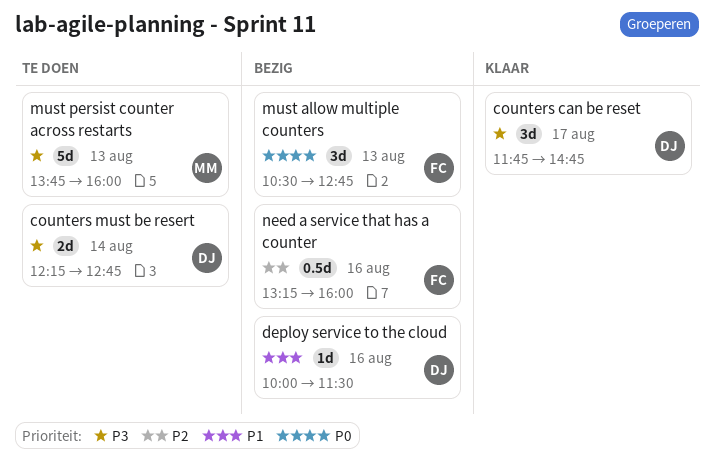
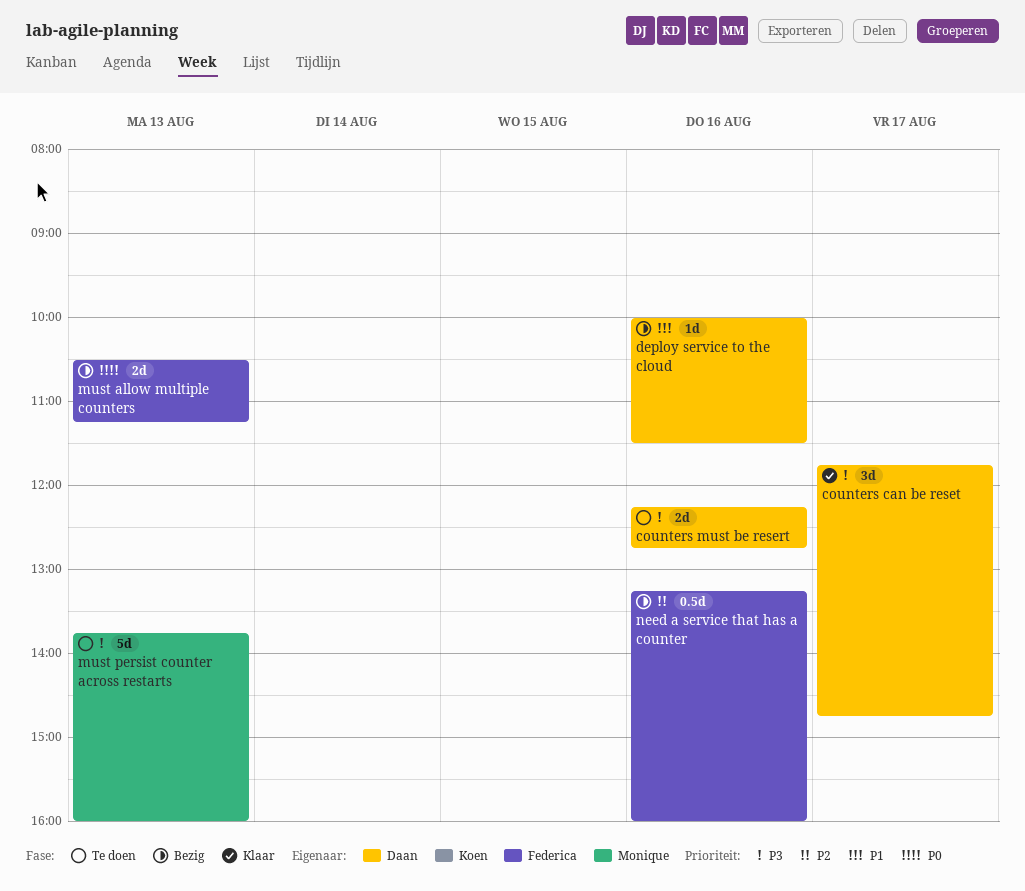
counters must be resert, day: Aug 14 -> Aug 16
must allow multiple counters, estimate: 3d -> 2d
must allow multiple counters, ends: 12:45 -> 11:15

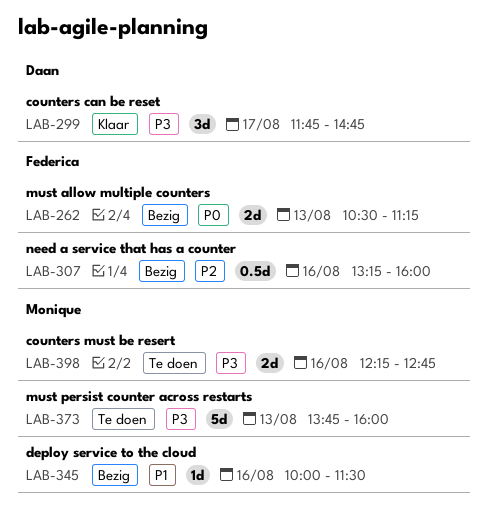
counters must be resert, owner: Daan -> Monique
deploy service to the cloud, owner: Daan -> Monique

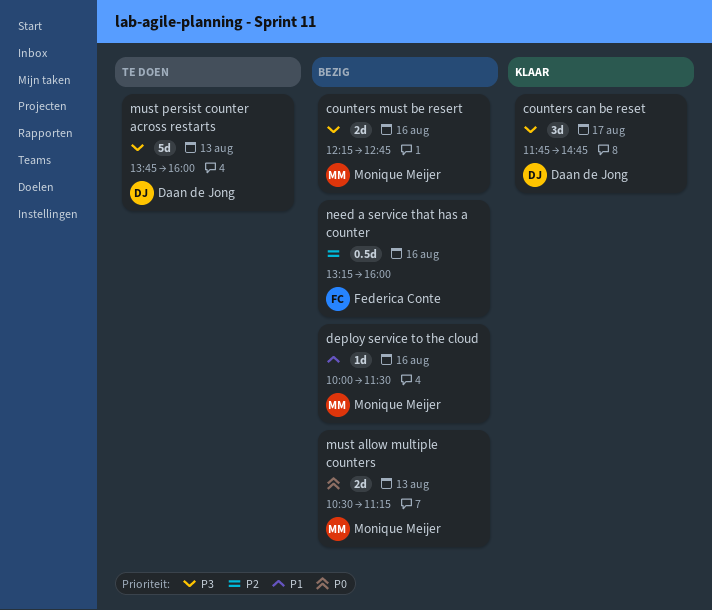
counters must be resert, status: Te doen -> Bezig
must allow multiple counters, owner: Federica Conte -> Monique Meijer
must persist counter across restarts, owner: Monique Meijer -> Daan de Jong

